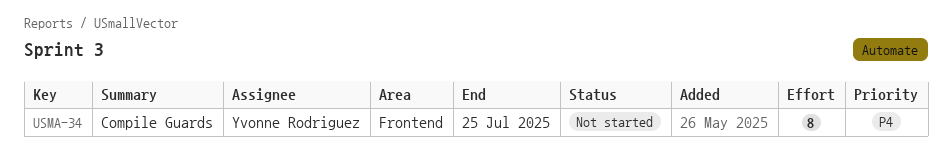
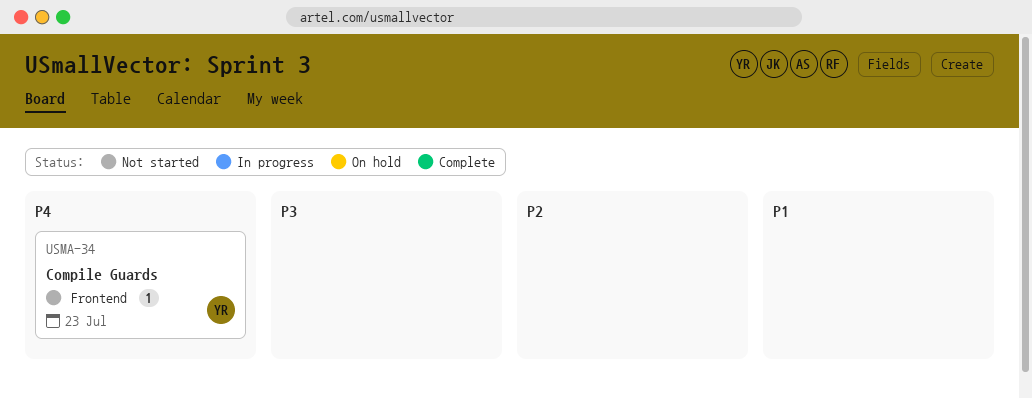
USMA-34, estimate: 8 -> 1
USMA-34, due: Jul 25 -> Jul 23

